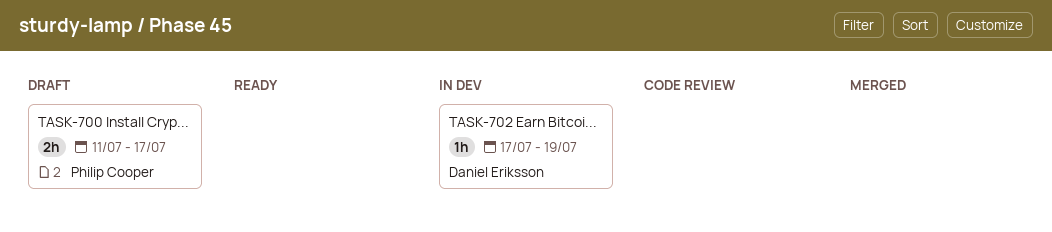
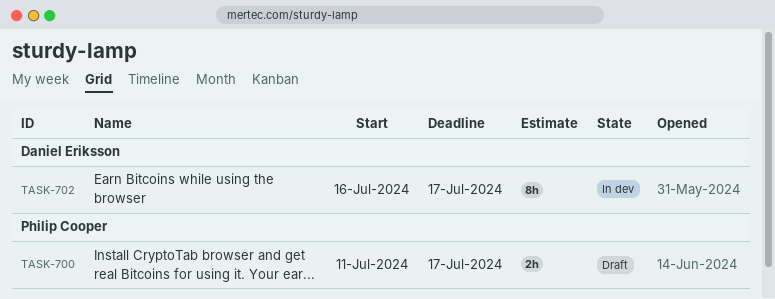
TASK-702, estimate: 1h -> 8h
TASK-702, start: Jul 17 -> Jul 16
TASK-702, due: Jul 19 -> Jul 17

